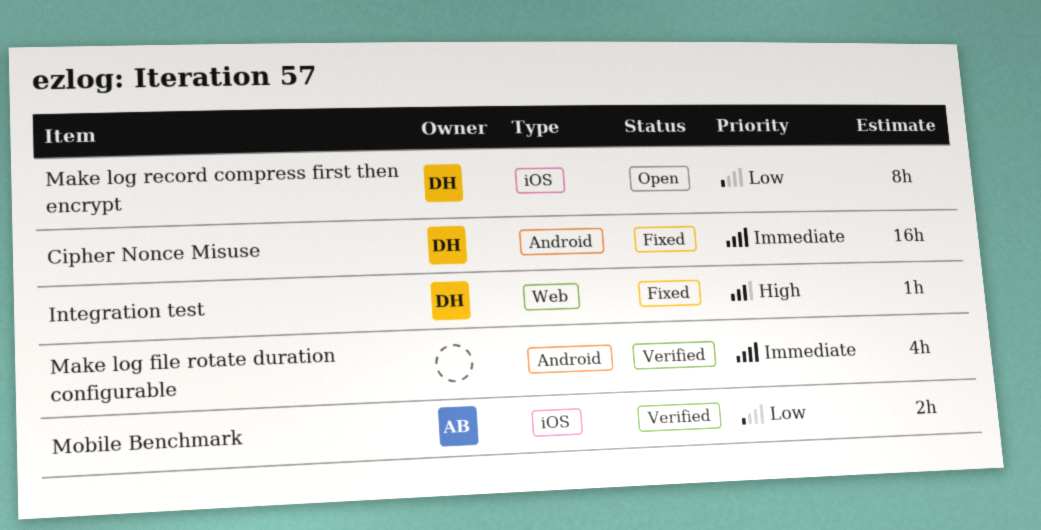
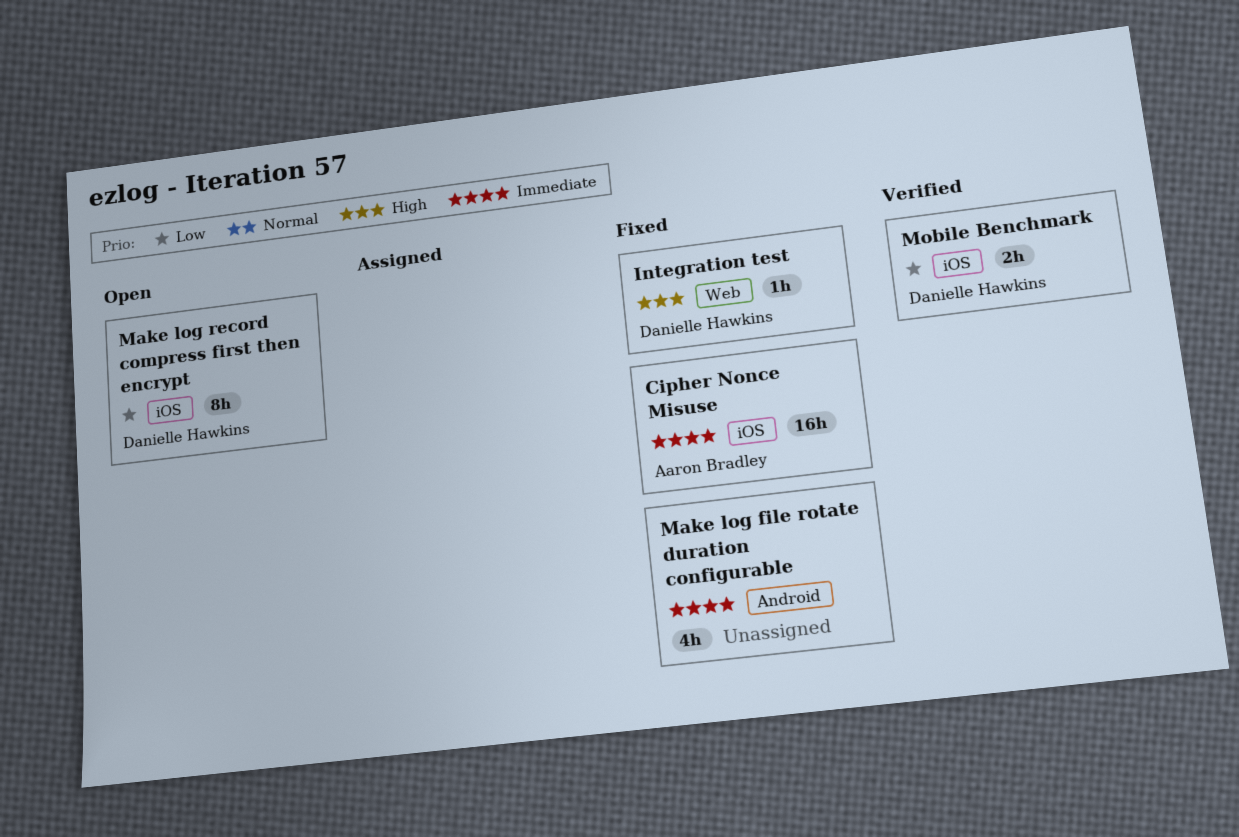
Cipher Nonce Misuse, owner: Danielle Hawkins -> Aaron Bradley
Cipher Nonce Misuse, label: Android -> iOS
Make log file rotate duration configurable, status: Verified -> Fixed
Mobile Benchmark, owner: Aaron Bradley -> Danielle Hawkins

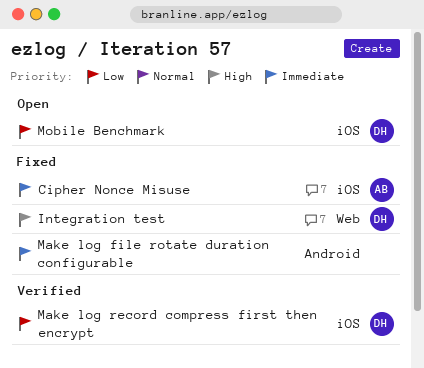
Make log record compress first then encrypt, status: Open -> Verified
Mobile Benchmark, status: Verified -> Open

